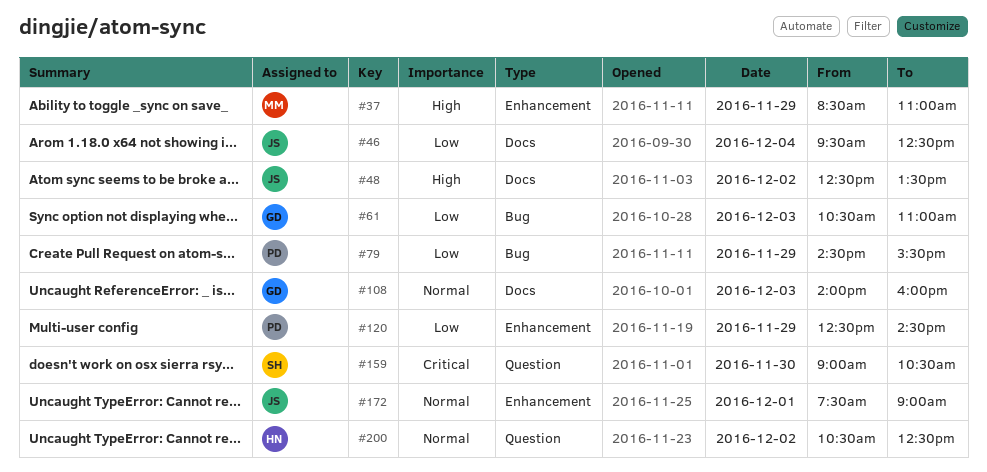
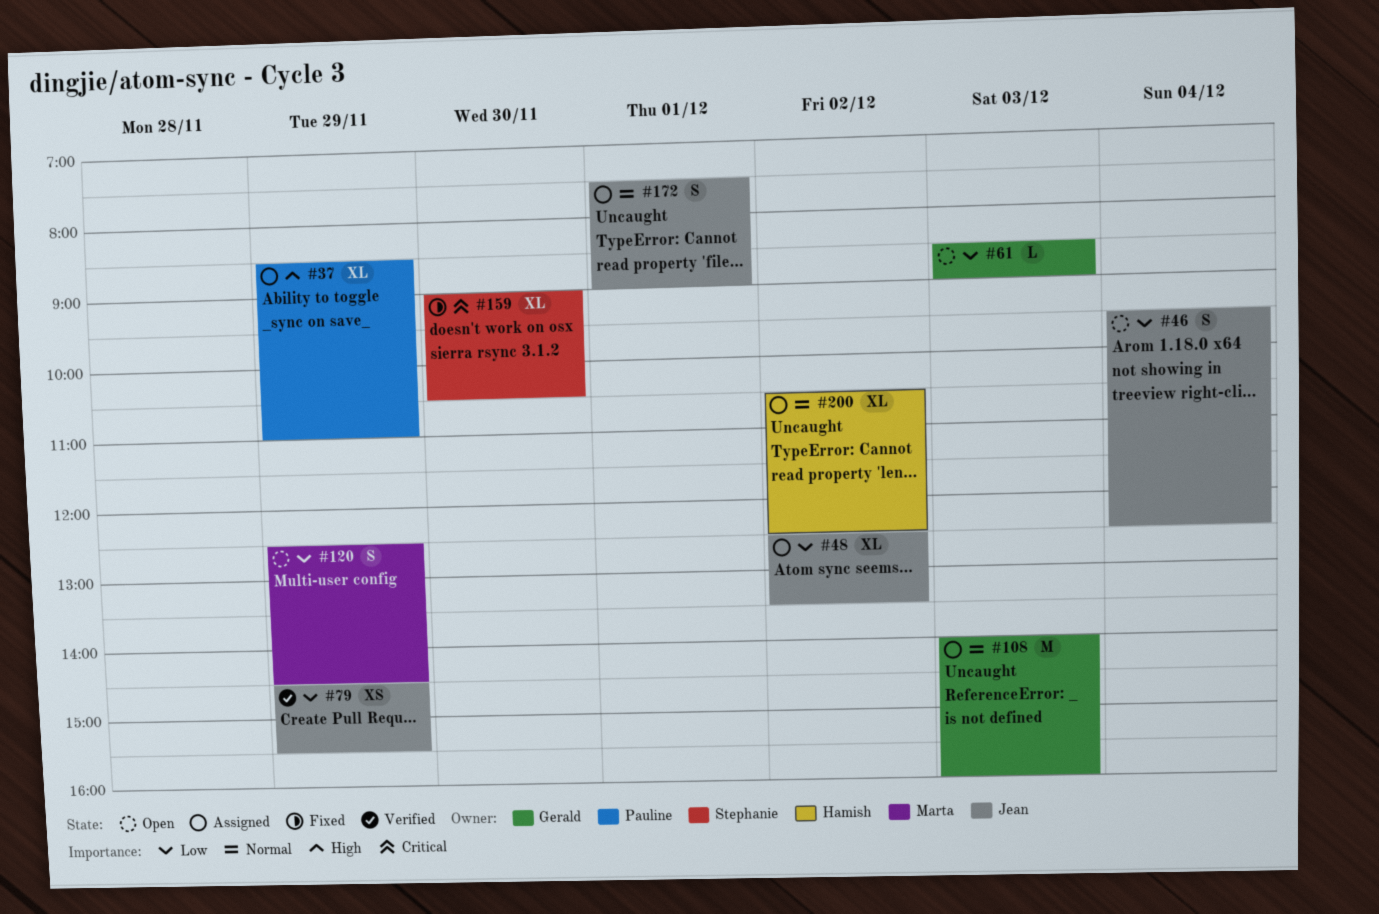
#37, owner: Marta -> Pauline
#48, priority: High -> Low
#61, begins: 10:30 -> 08:30
#61, ends: 11:00 -> 09:00
#79, owner: Pauline -> Jean
#120, owner: Pauline -> Marta

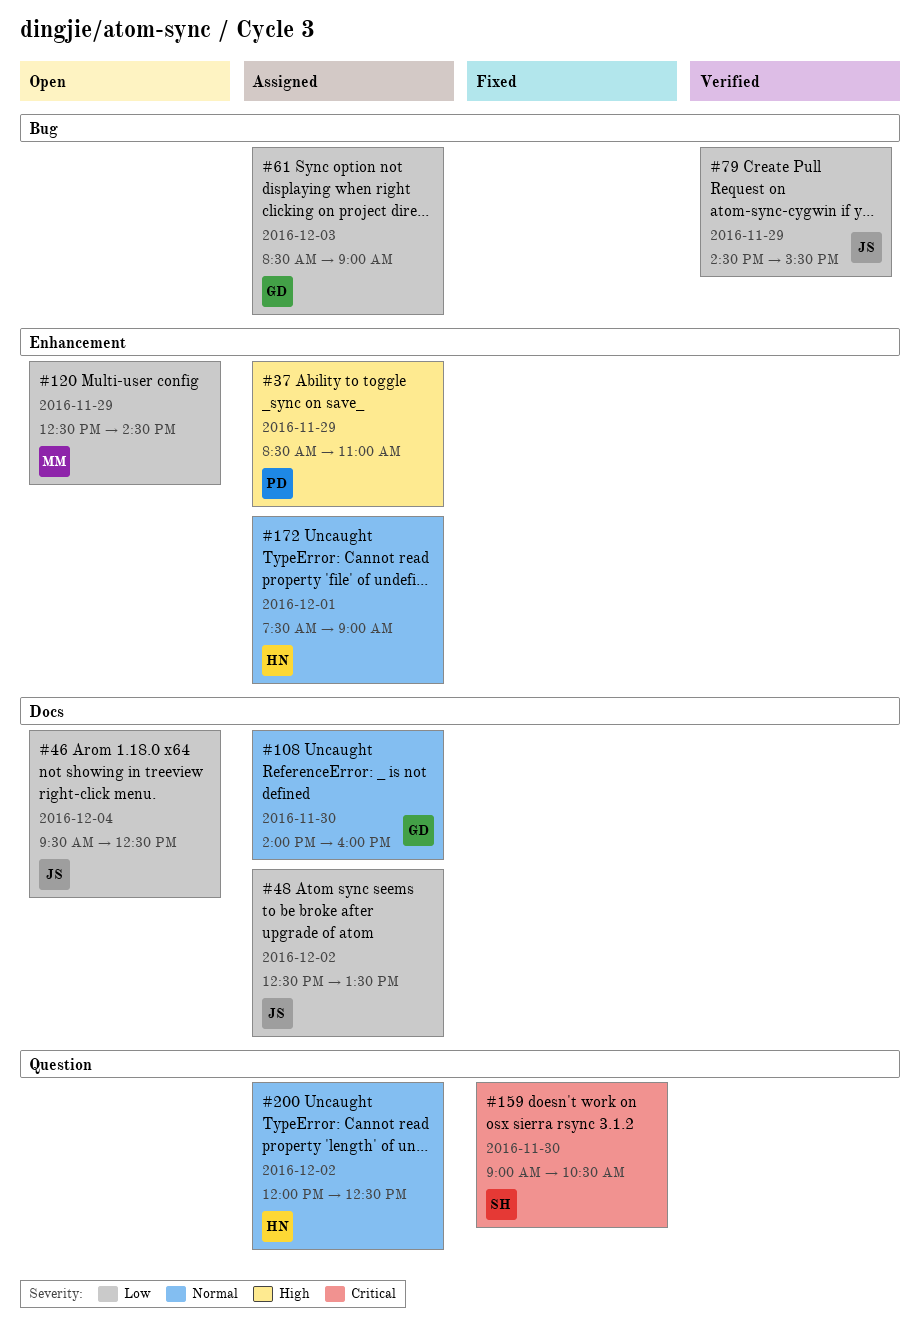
#61, status: Open -> Assigned
#108, day: Dec 3 -> Nov 30
#172, owner: Jean -> Hamish
#200, begins: 10:30 -> 12:00

